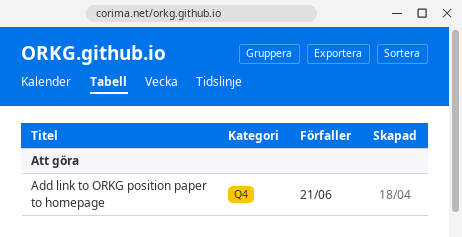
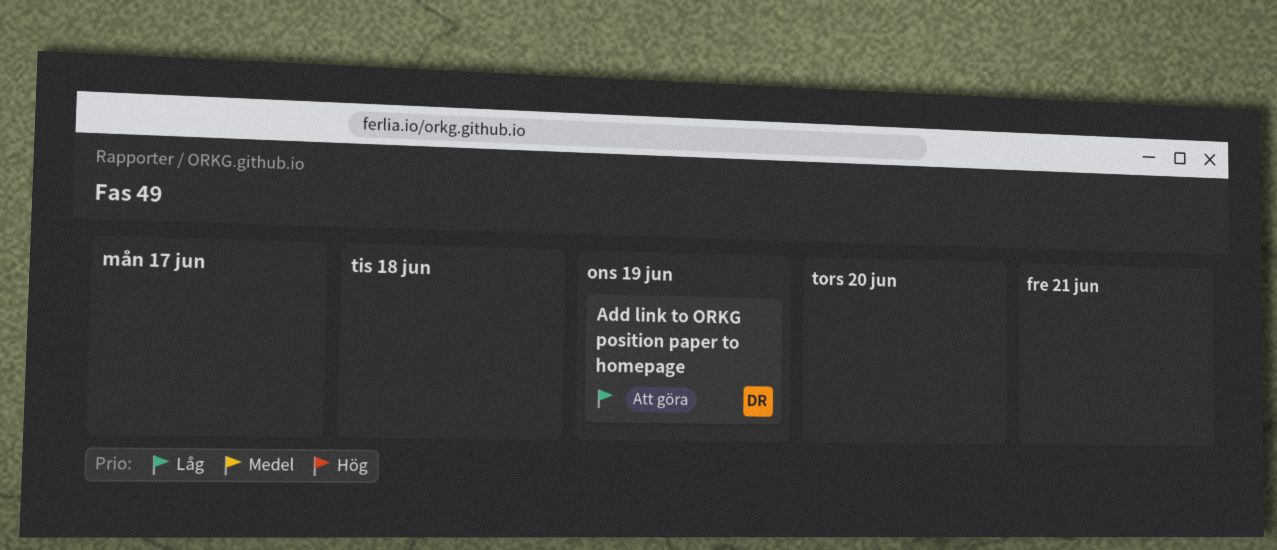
Add link to ORKG position paper to homepage, due: Jun 21 -> Jun 19

